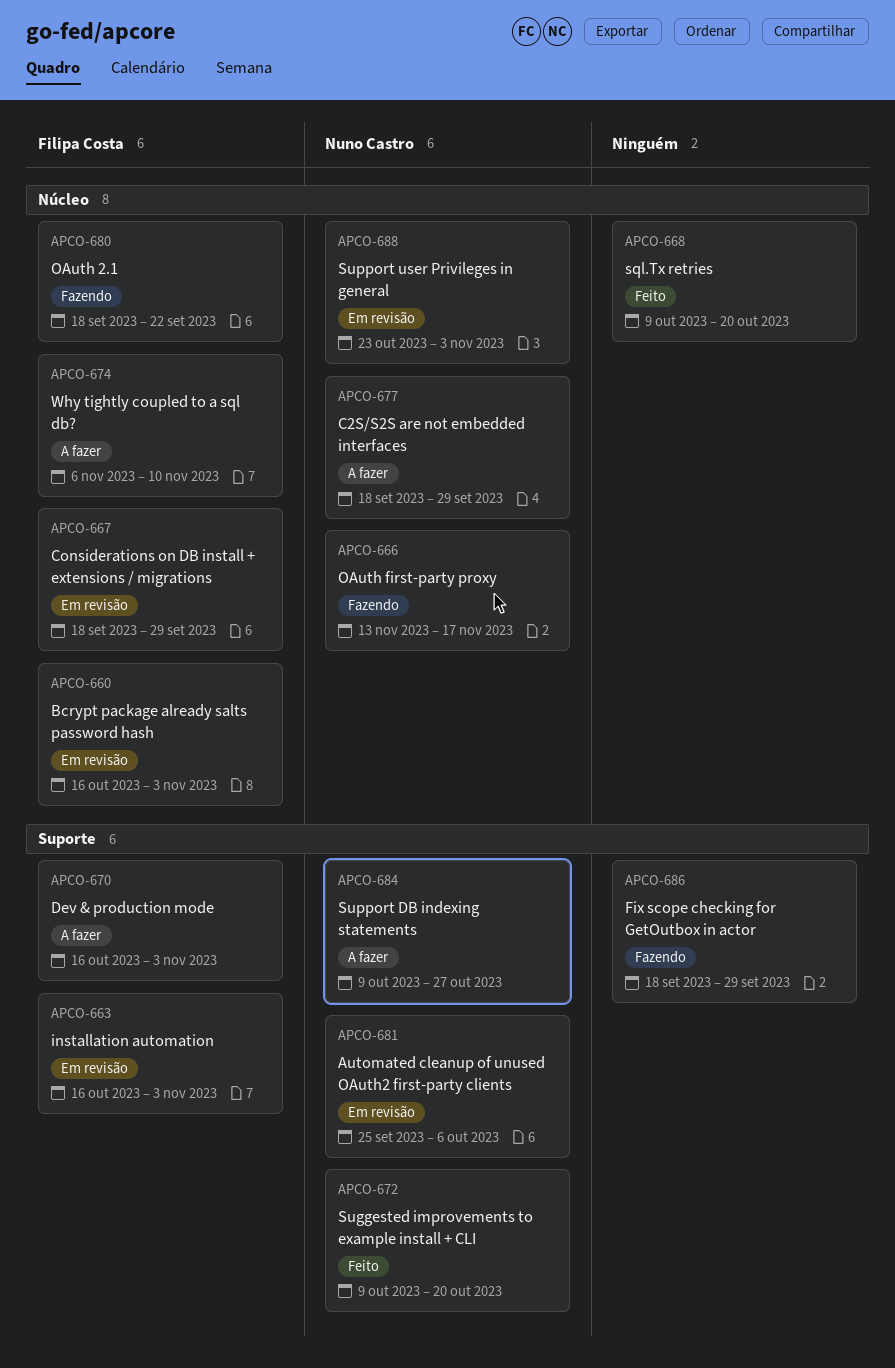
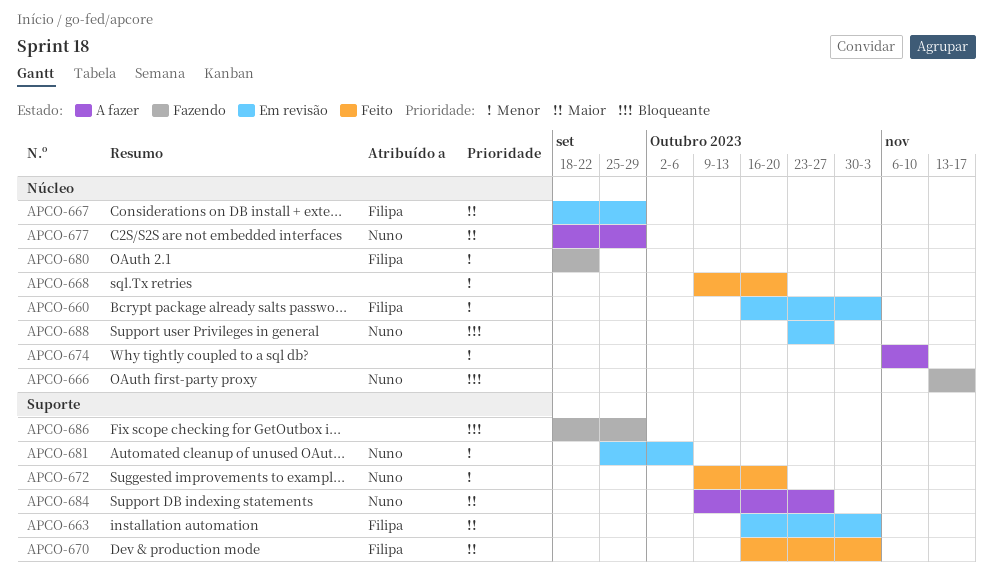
APCO-670, status: A fazer -> Feito
APCO-674, owner: Filipa Costa -> none
APCO-688, due: Nov 3 -> Oct 27

